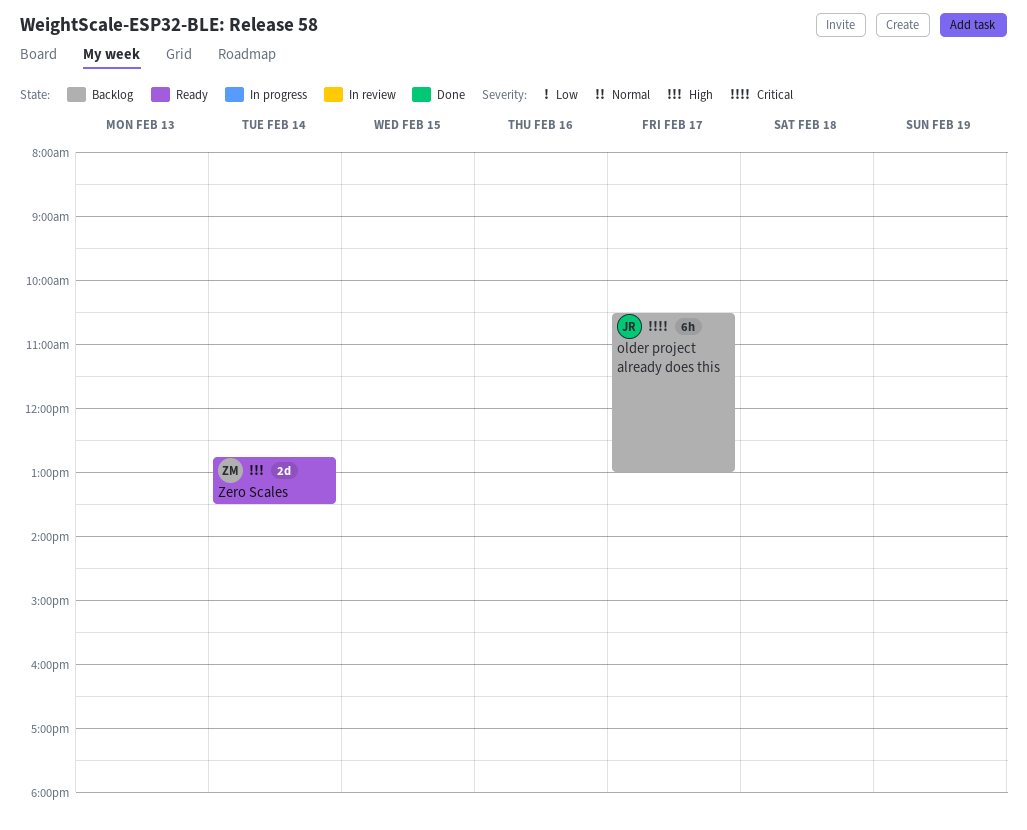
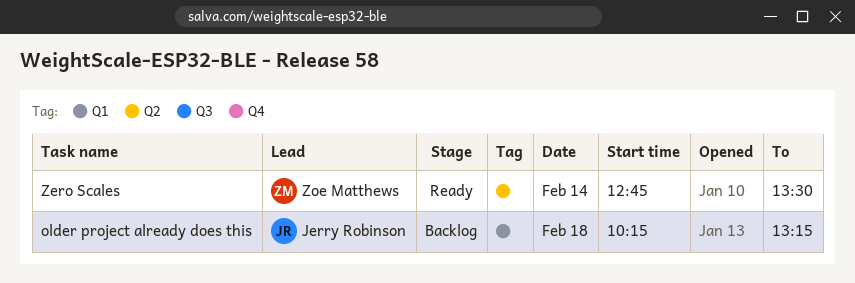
older project already does this, day: Feb 17 -> Feb 18
older project already does this, begins: 10:30 -> 10:15
older project already does this, ends: 13:00 -> 13:15

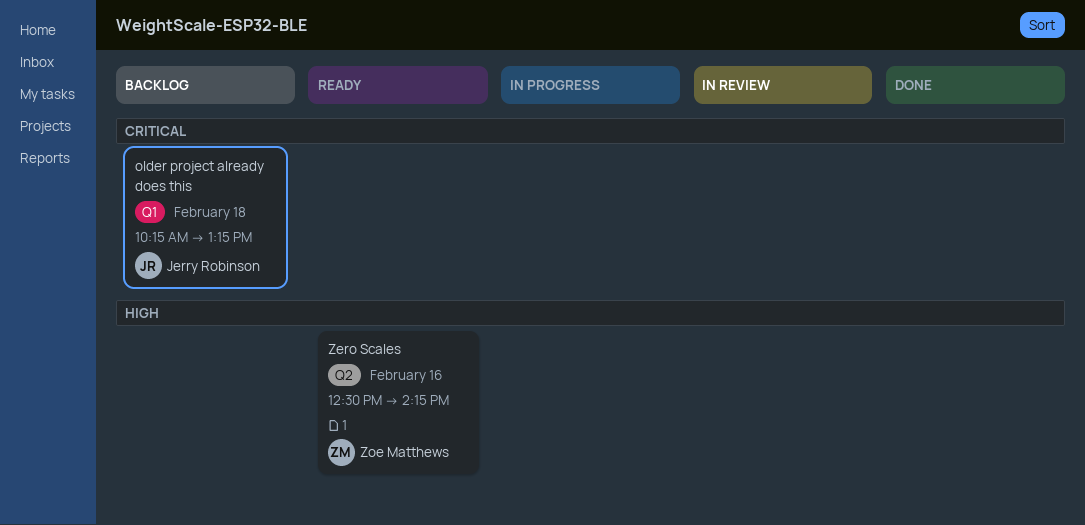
Zero Scales, day: Feb 14 -> Feb 16
Zero Scales, begins: 12:45 -> 12:30
Zero Scales, ends: 13:30 -> 14:15

